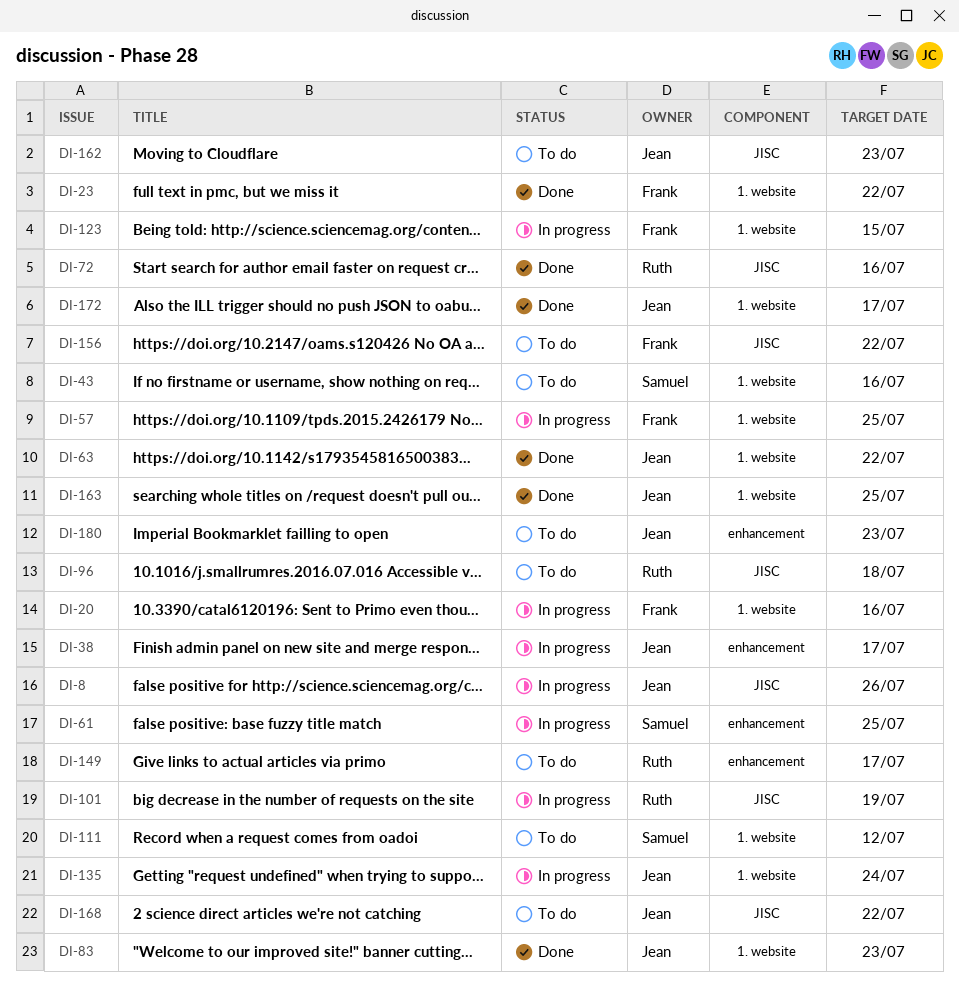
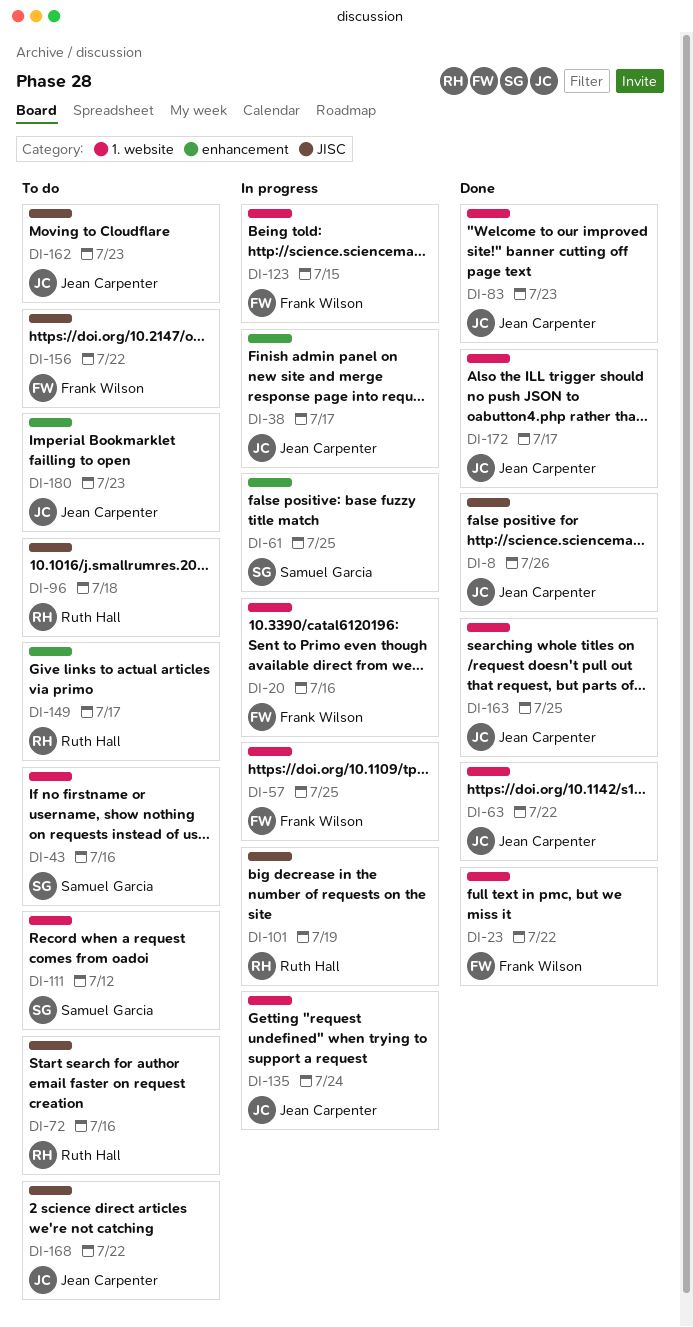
DI-8, status: In progress -> Done
DI-72, status: Done -> To do

